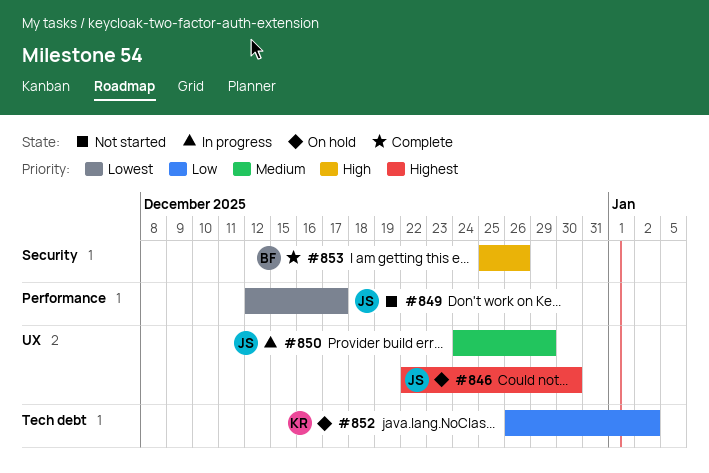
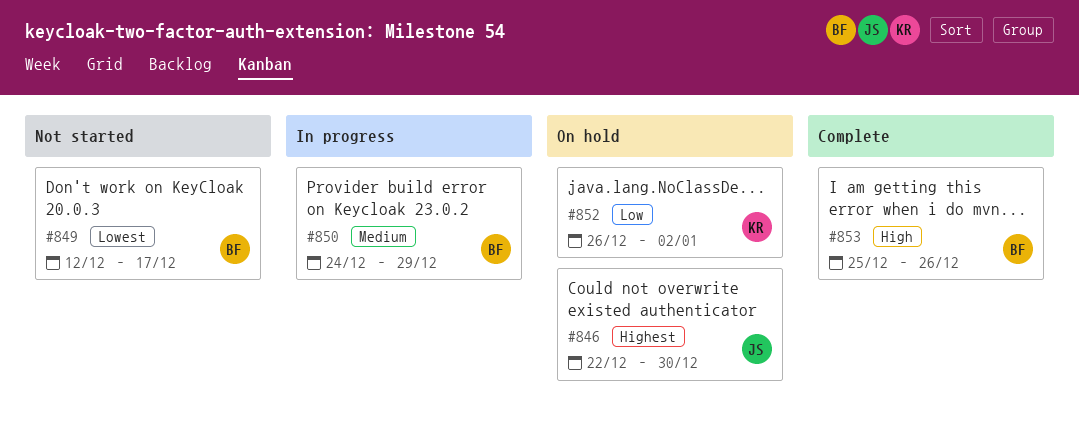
#849, owner: JS -> BF
#850, owner: JS -> BF

